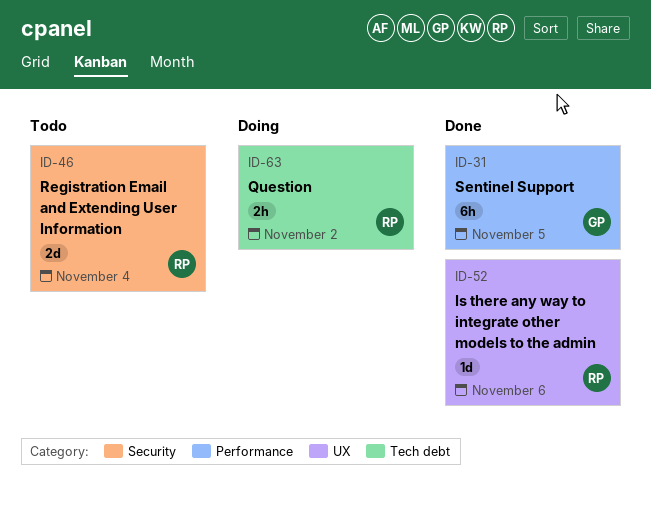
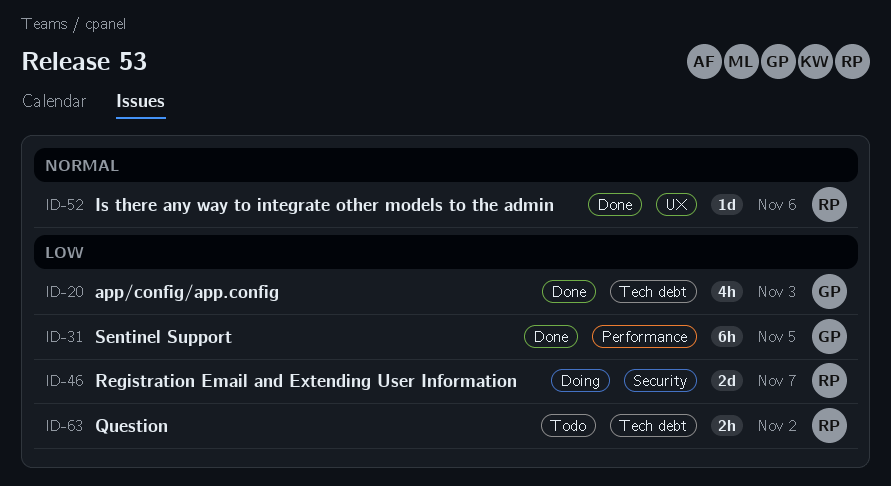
ID-20: none -> present
ID-46, status: Todo -> Doing
ID-46, due: Nov 4 -> Nov 7
ID-63, status: Doing -> Todo

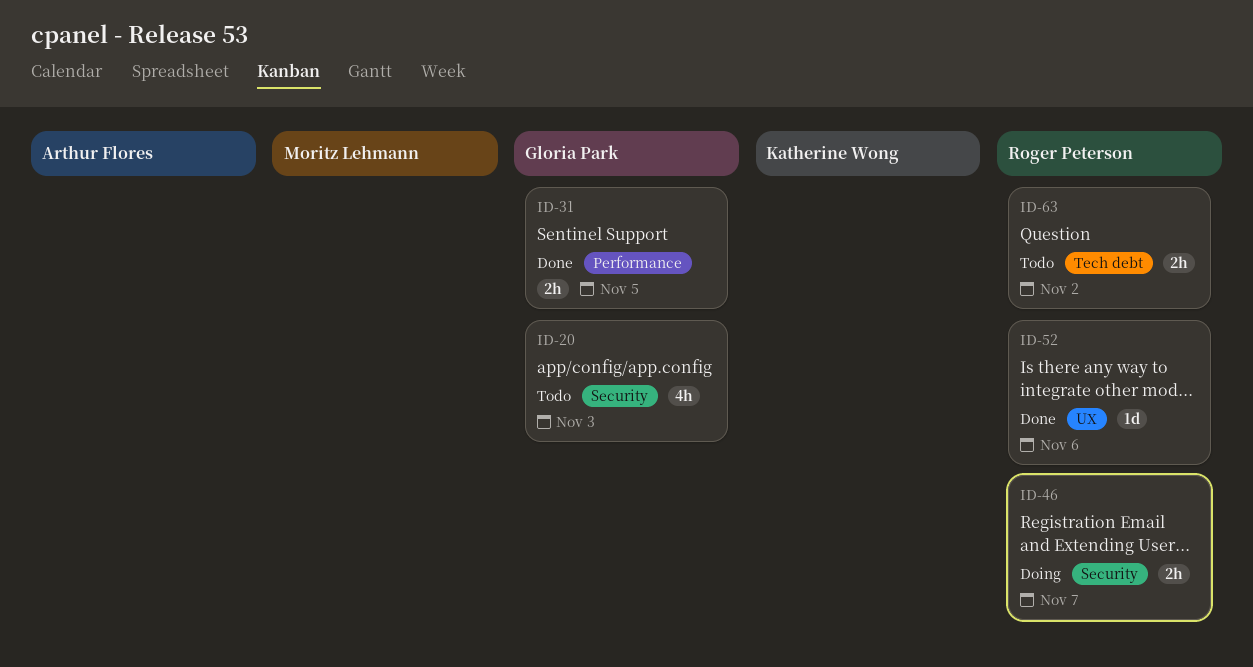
ID-20, status: Done -> Todo
ID-20, label: Tech debt -> Security
ID-31, estimate: 6h -> 2h
ID-46, estimate: 2d -> 2h

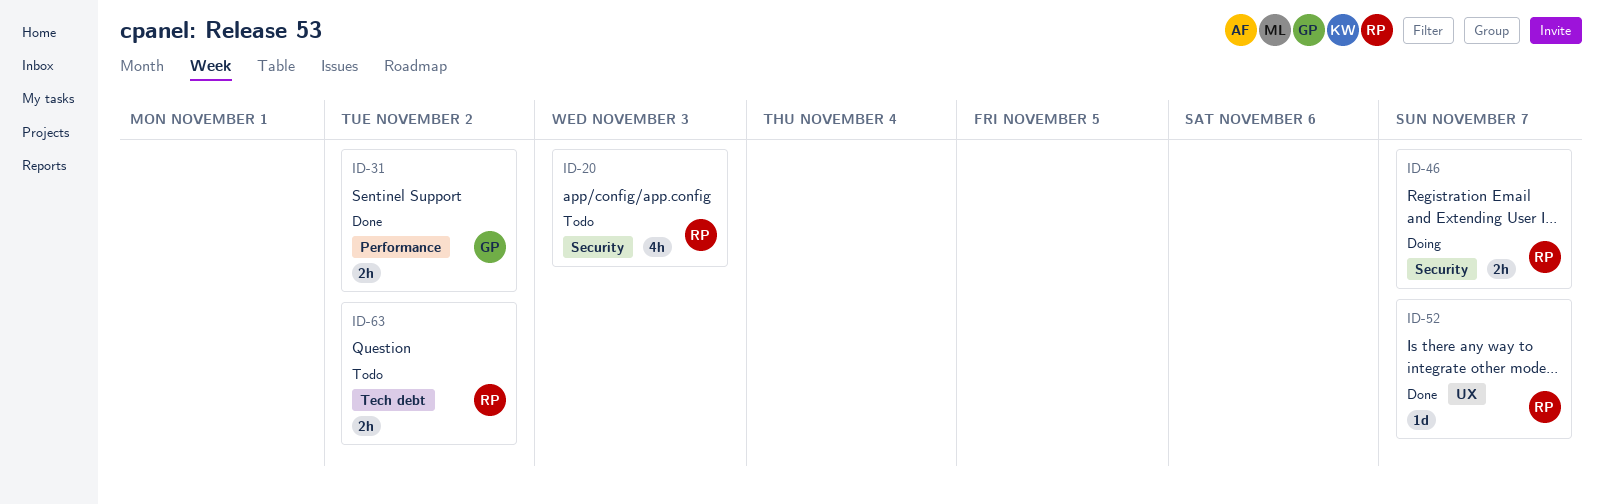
ID-20, owner: Gloria Park -> Roger Peterson
ID-31, due: Nov 5 -> Nov 2
ID-52, due: Nov 6 -> Nov 7

